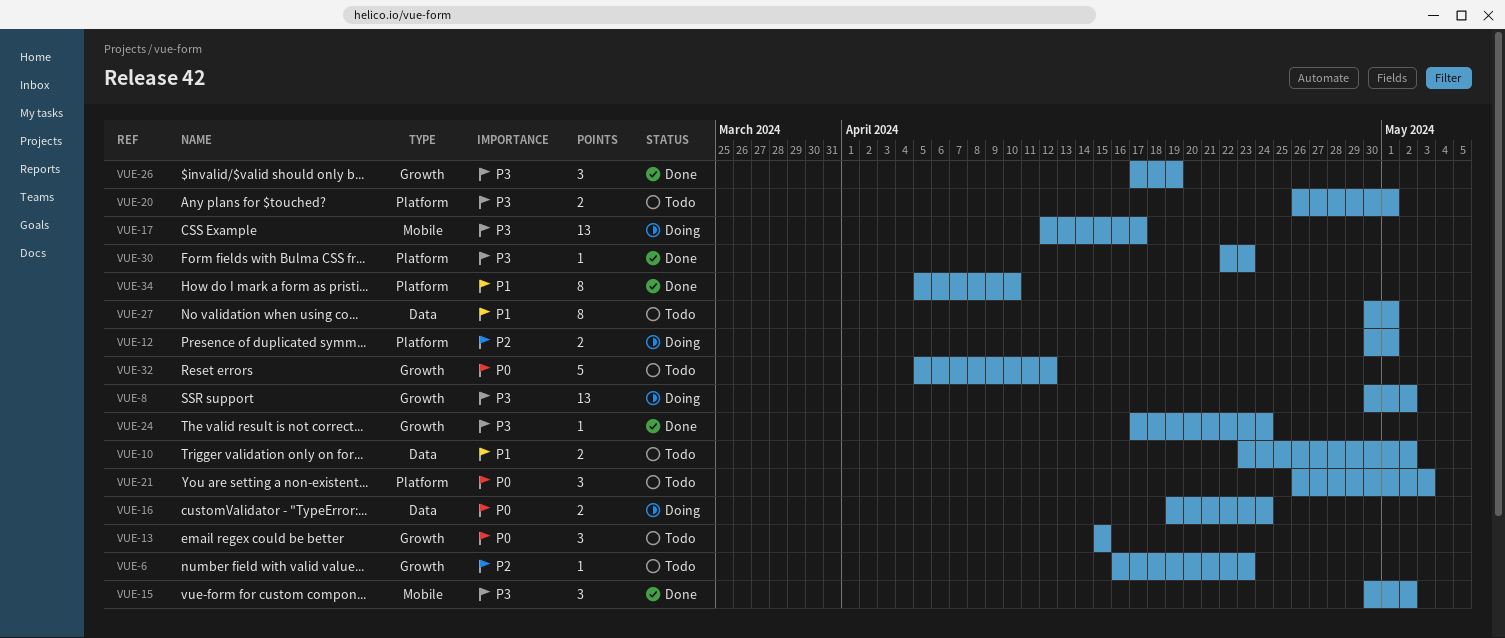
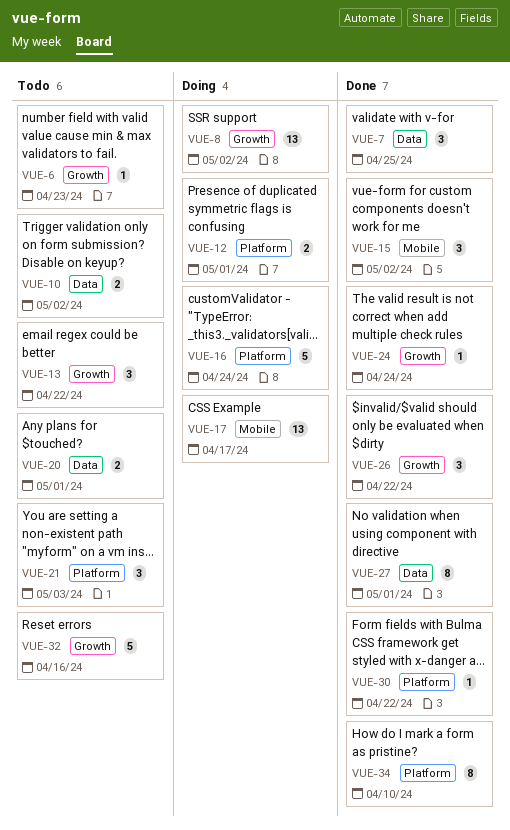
VUE-7: none -> present
VUE-13, due: Apr 15 -> Apr 22
VUE-16, label: Data -> Platform
VUE-16, estimate: 2 -> 5
VUE-20, label: Platform -> Data
VUE-26, due: Apr 19 -> Apr 22
VUE-27, status: Todo -> Done
VUE-30, due: Apr 23 -> Apr 22
VUE-32, due: Apr 12 -> Apr 16

